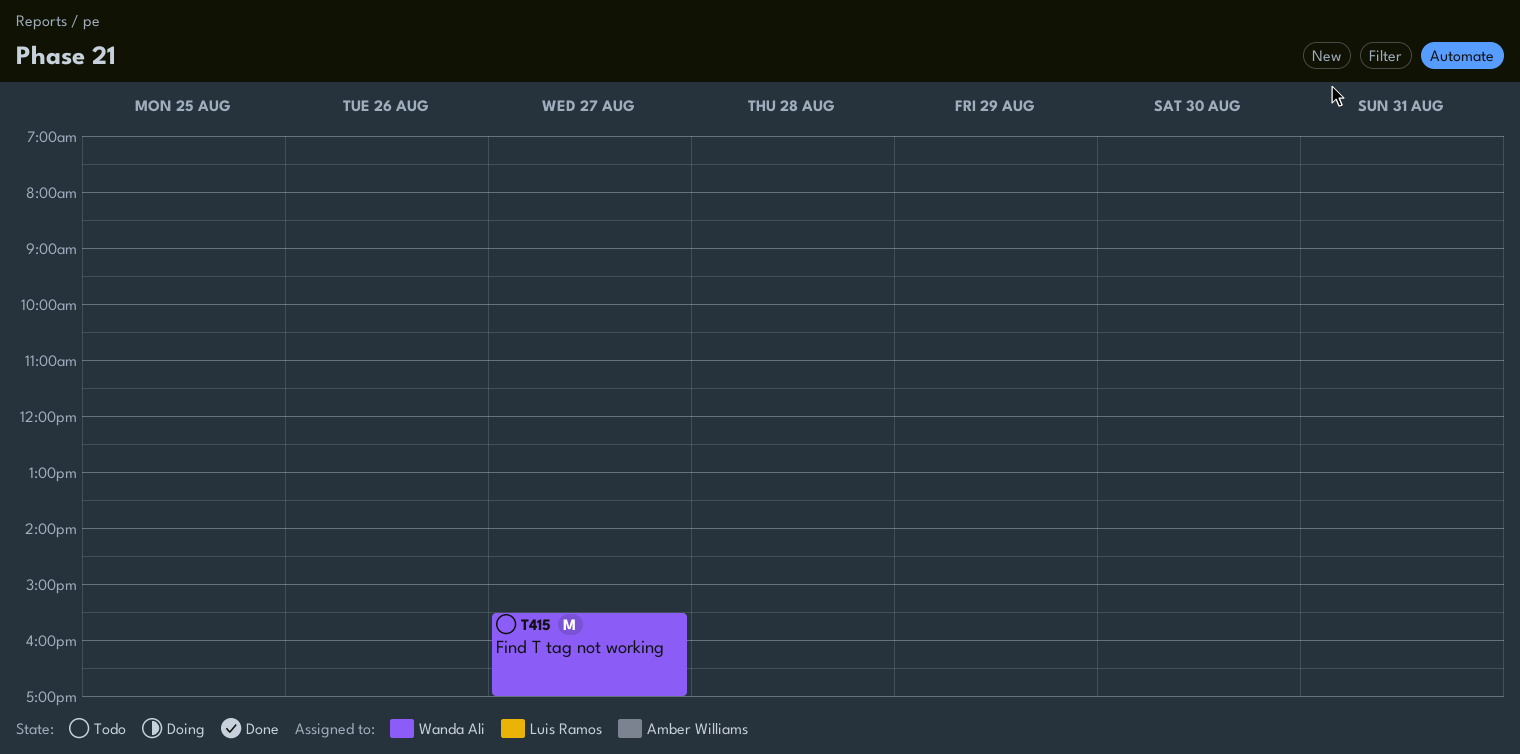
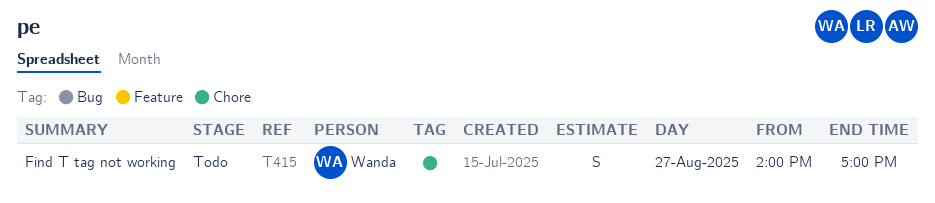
T415, estimate: M -> S
T415, begins: 15:30 -> 14:00

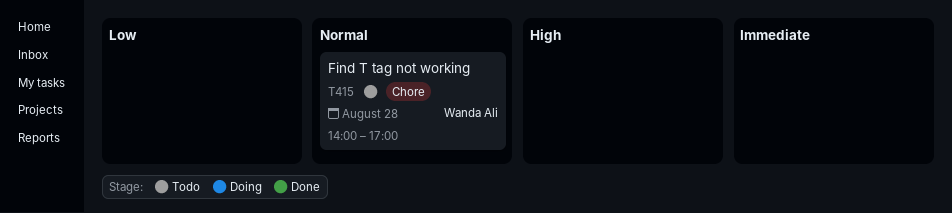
T415, day: Aug 27 -> Aug 28

